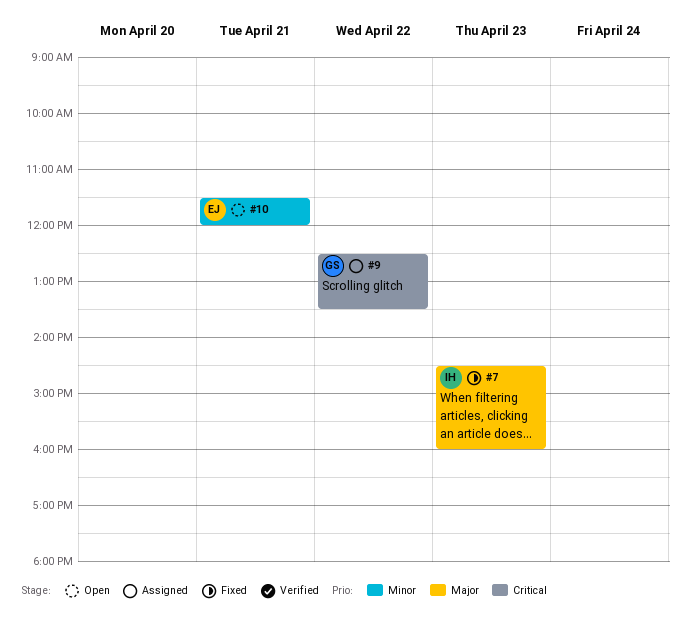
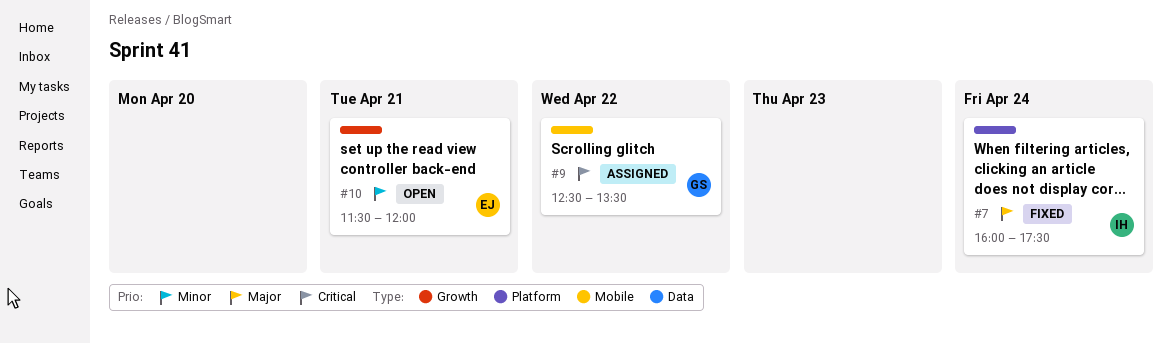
#7, day: Apr 23 -> Apr 24
#7, begins: 14:30 -> 16:00
#7, ends: 16:00 -> 17:30

